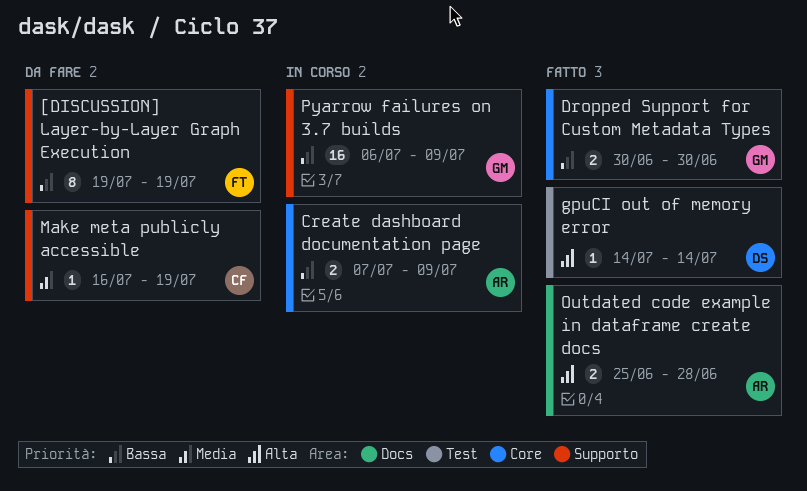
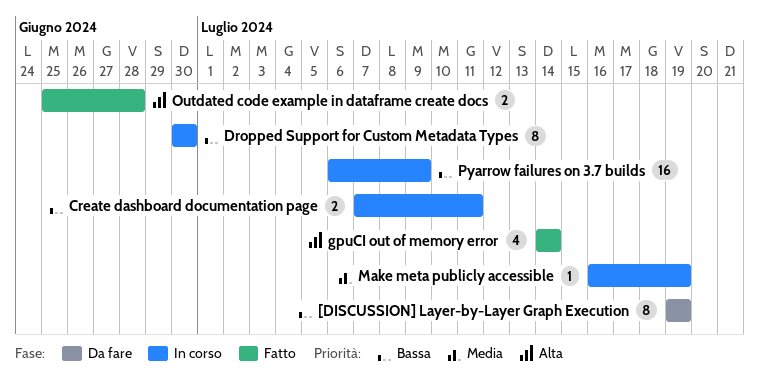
Create dashboard documentation page, due: Jul 9 -> Jul 11
Dropped Support for Custom Metadata Types, status: Fatto -> In corso
Dropped Support for Custom Metadata Types, estimate: 2 -> 8
gpuCI out of memory error, estimate: 1 -> 4
Make meta publicly accessible, status: Da fare -> In corso

